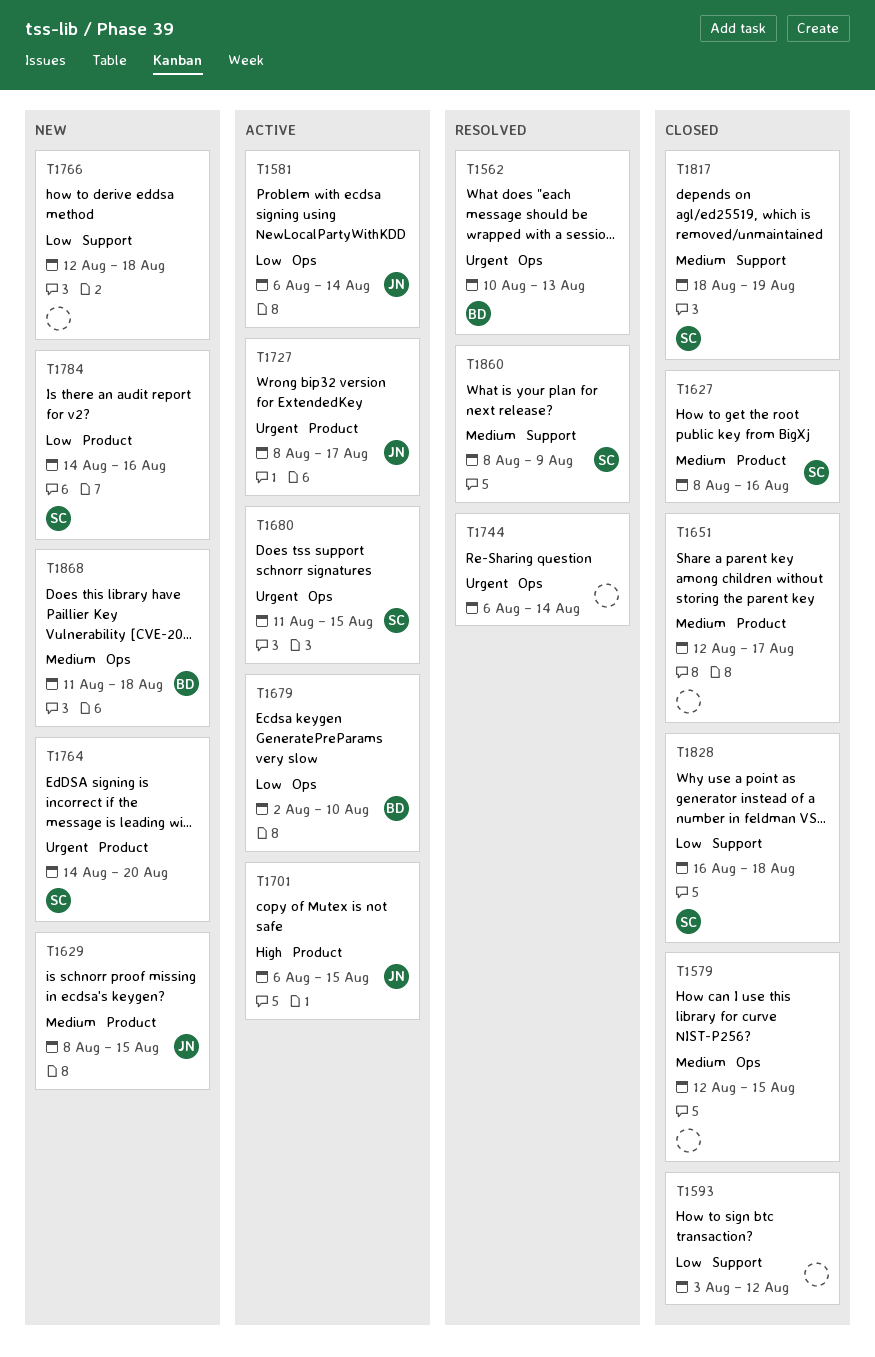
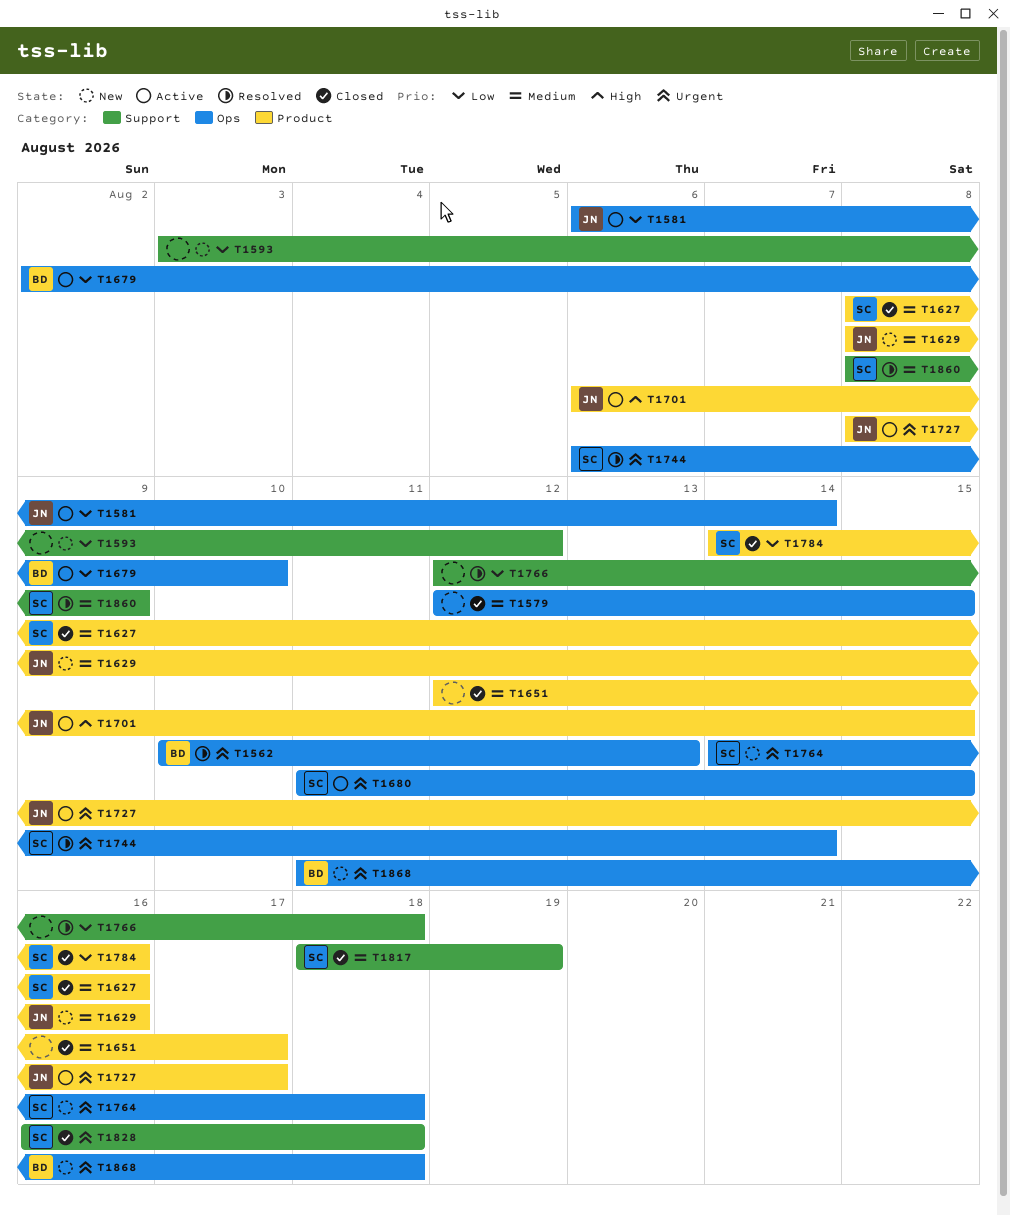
T1593, status: Closed -> New
T1629, due: Aug 15 -> Aug 16
T1744, owner: none -> SC
T1764, label: Product -> Ops
T1764, due: Aug 20 -> Aug 18
T1766, status: New -> Resolved
T1784, status: New -> Closed
T1828, priority: Low -> Urgent
T1868, priority: Medium -> Urgent

